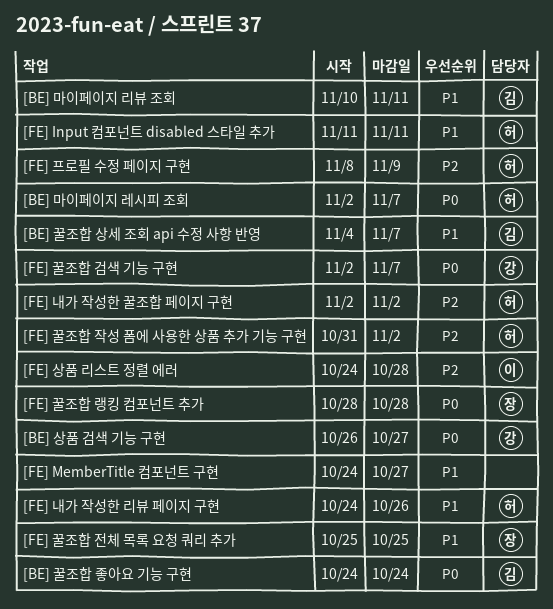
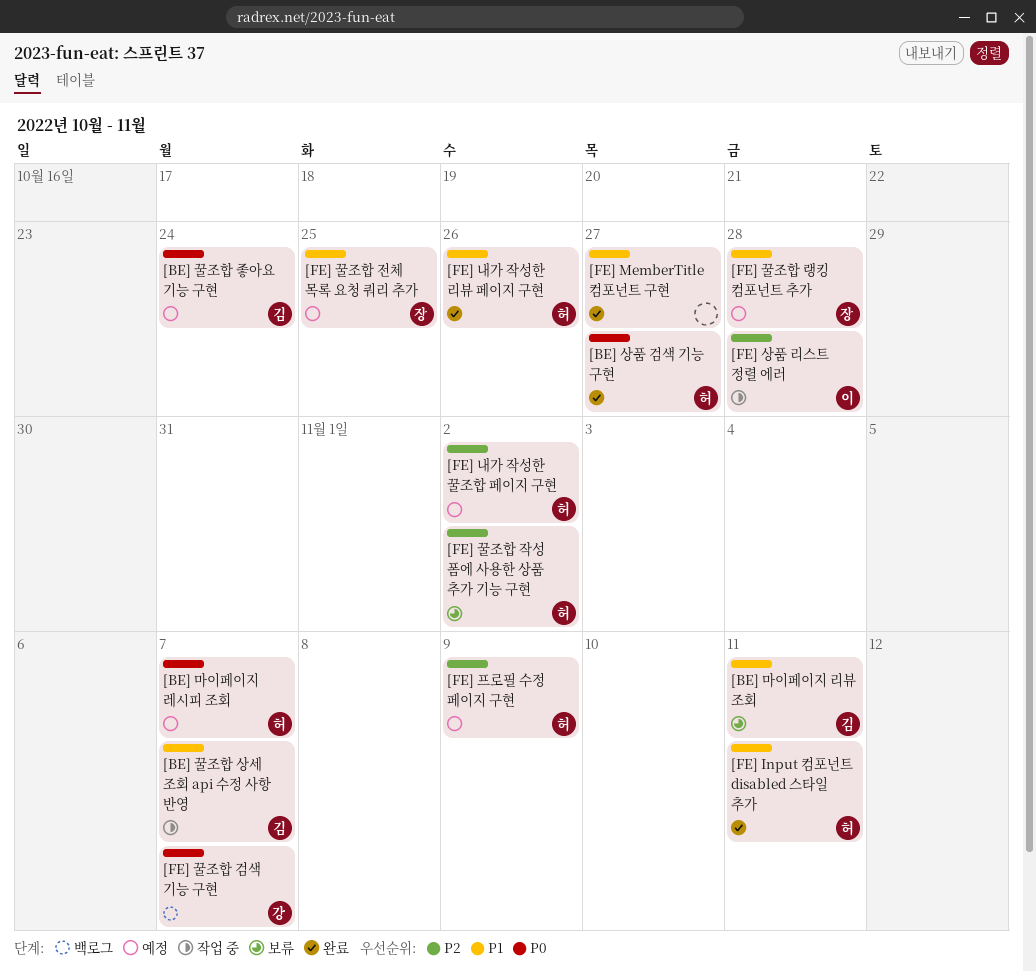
[BE] 상품 검색 기능 구현, owner: 강 -> 허
[FE] 꿀조합 랭킹 컴포넌트 추가, priority: P0 -> P1

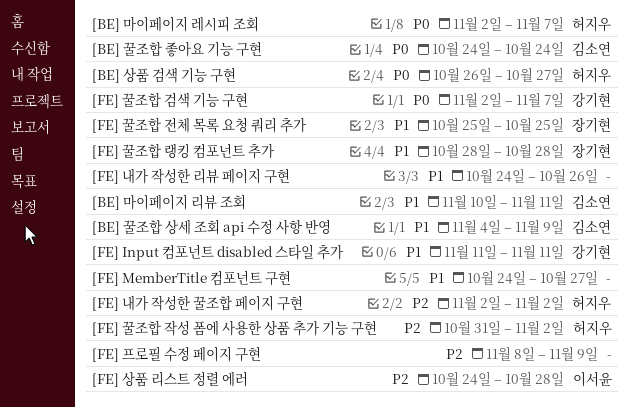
[BE] 꿀조합 상세 조회 api 수정 사항 반영, due: Nov 7 -> Nov 9
[FE] Input 컴포넌트 disabled 스타일 추가, owner: 허지우 -> 강기현
[FE] 내가 작성한 리뷰 페이지 구현, owner: 허지우 -> none
[FE] 프로필 수정 페이지 구현, owner: 허지우 -> none

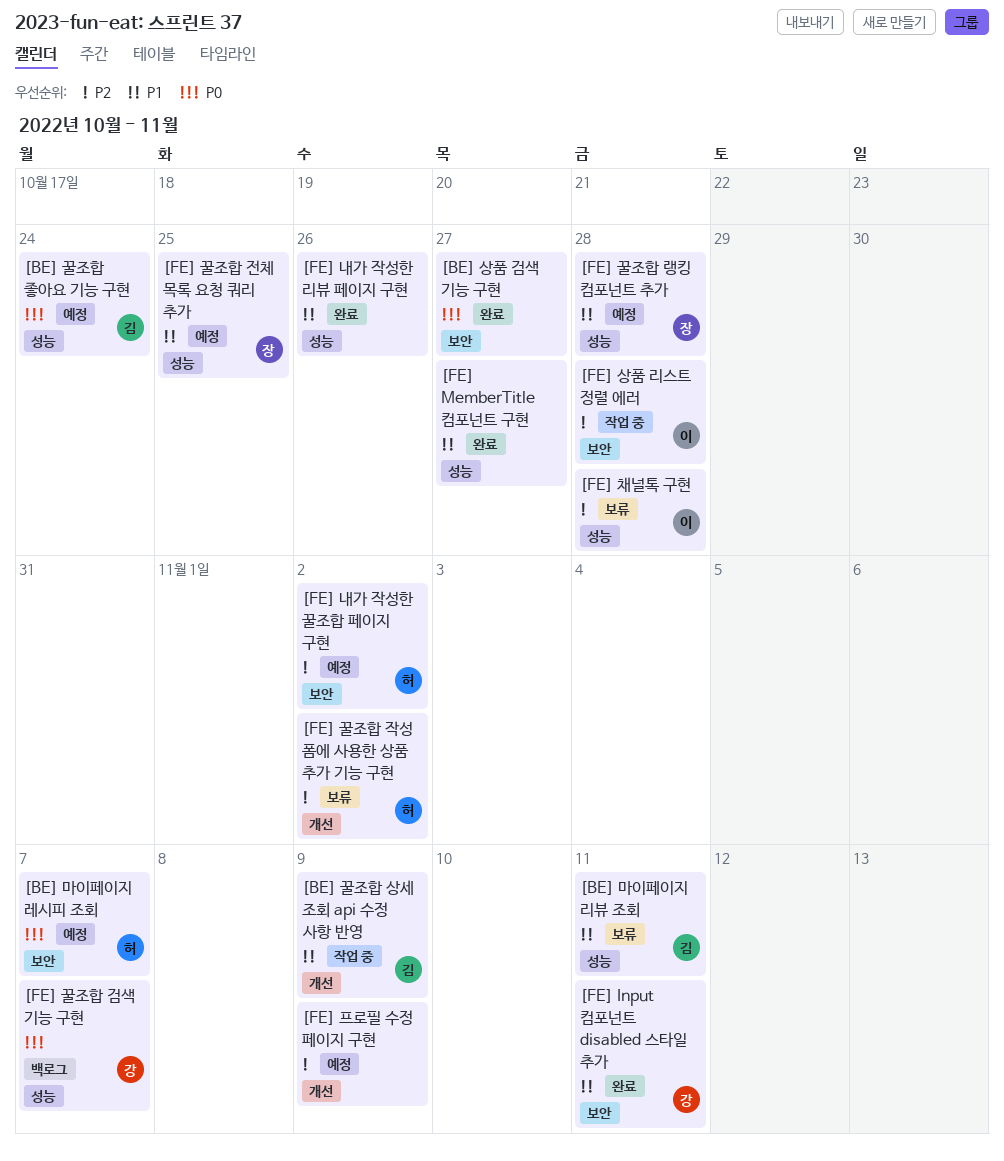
[BE] 상품 검색 기능 구현, owner: 허지우 -> none
[FE] 채널톡 구현: none -> present

